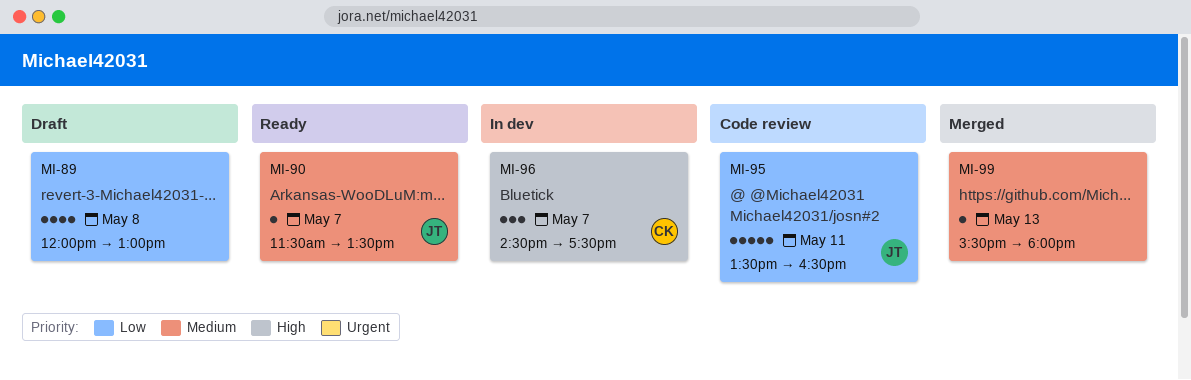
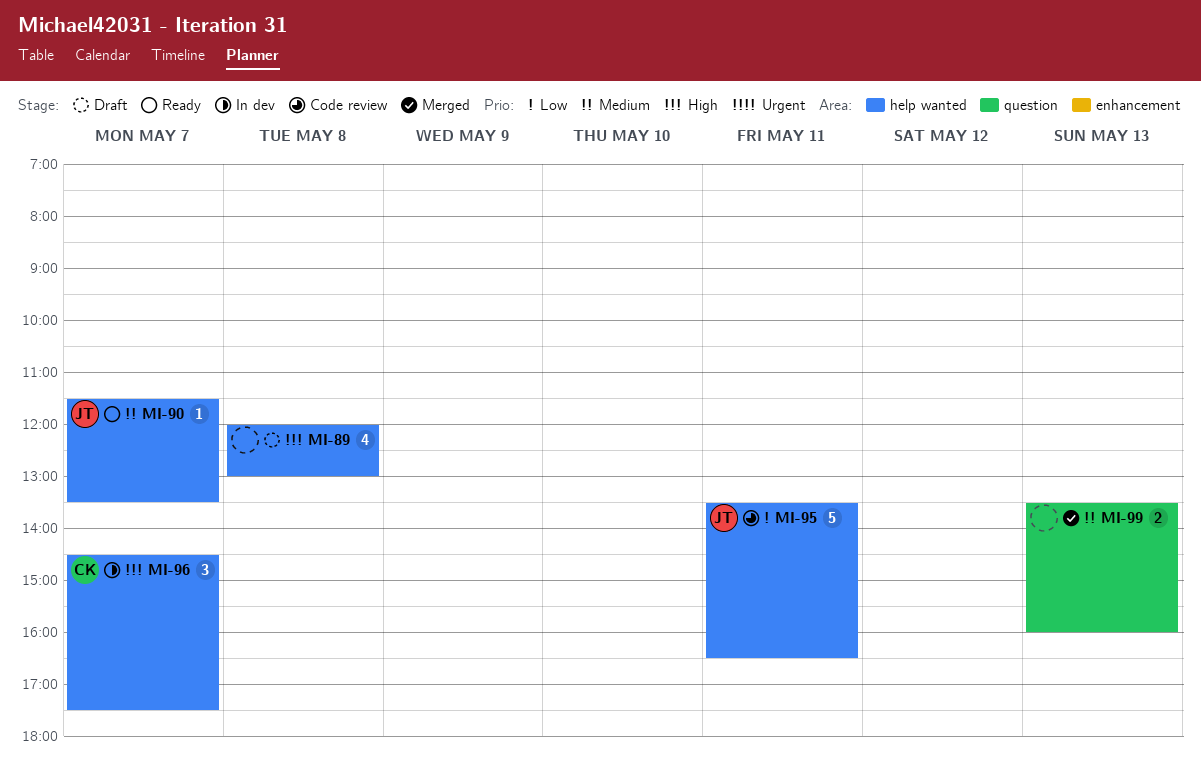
MI-89, priority: Low -> High
MI-99, estimate: 1 -> 2
MI-99, begins: 15:30 -> 13:30
MI-99, ends: 18:00 -> 16:00

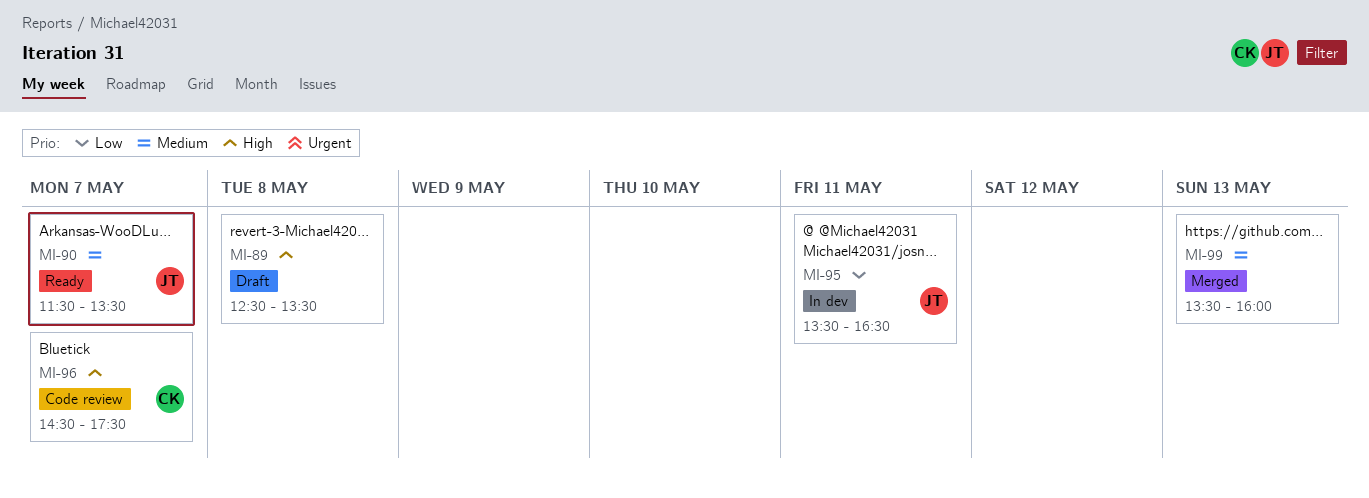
MI-89, begins: 12:00 -> 12:30
MI-89, ends: 13:00 -> 13:30
MI-95, status: Code review -> In dev
MI-96, status: In dev -> Code review

